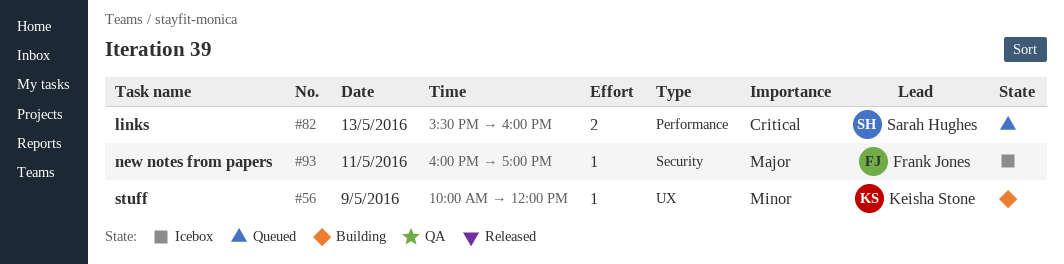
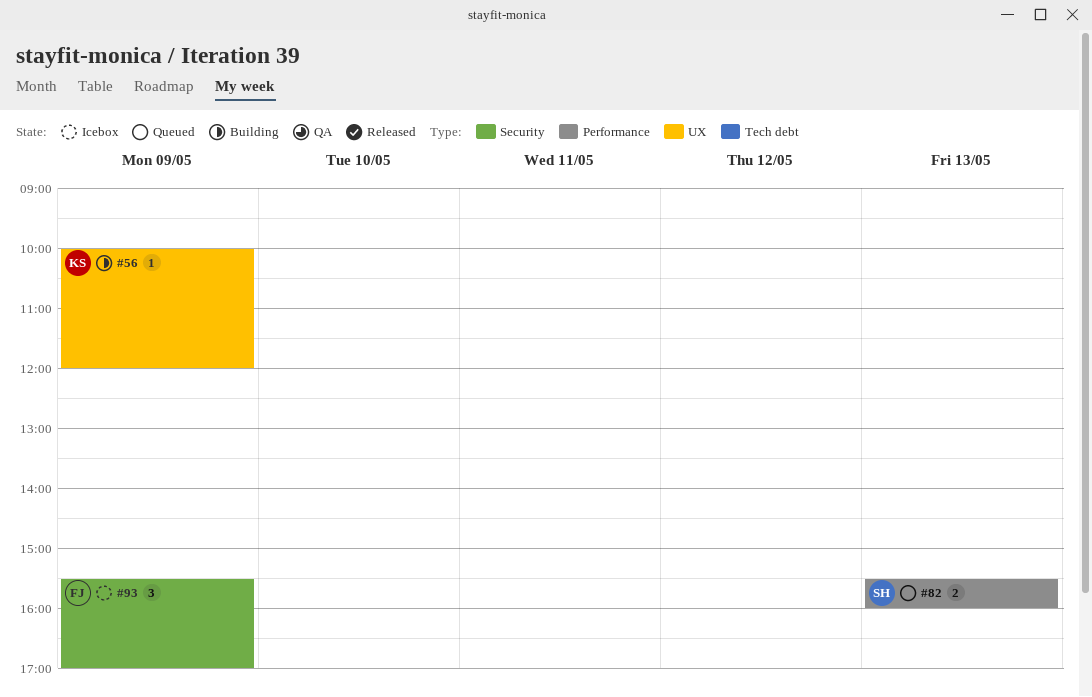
#93, estimate: 1 -> 3
#93, day: May 11 -> May 9
#93, begins: 16:00 -> 15:30

